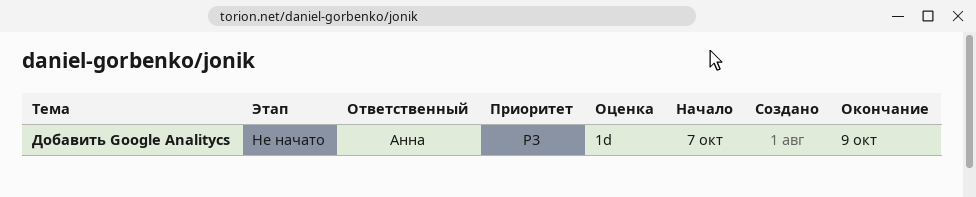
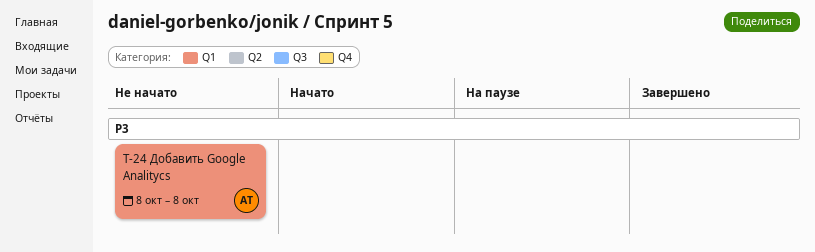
Добавить Google Analitycs, start: Oct 7 -> Oct 8
Добавить Google Analitycs, due: Oct 9 -> Oct 8

